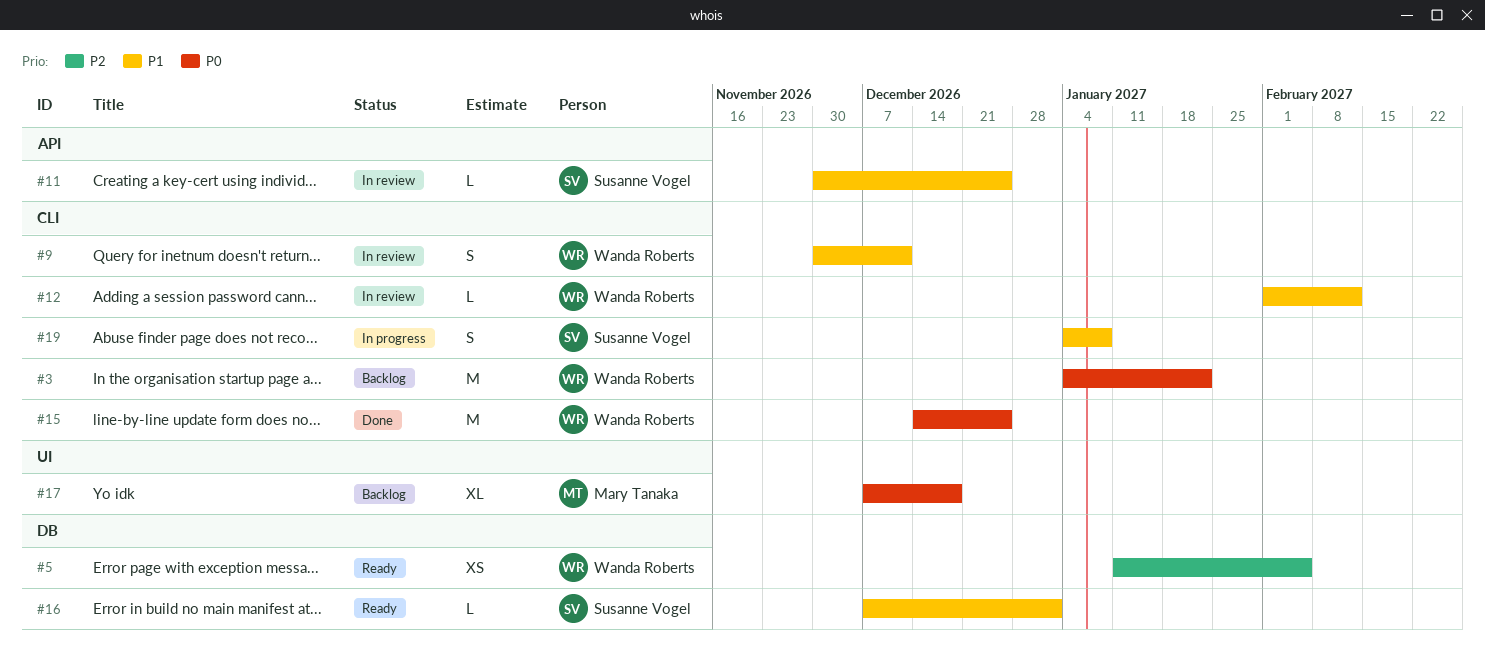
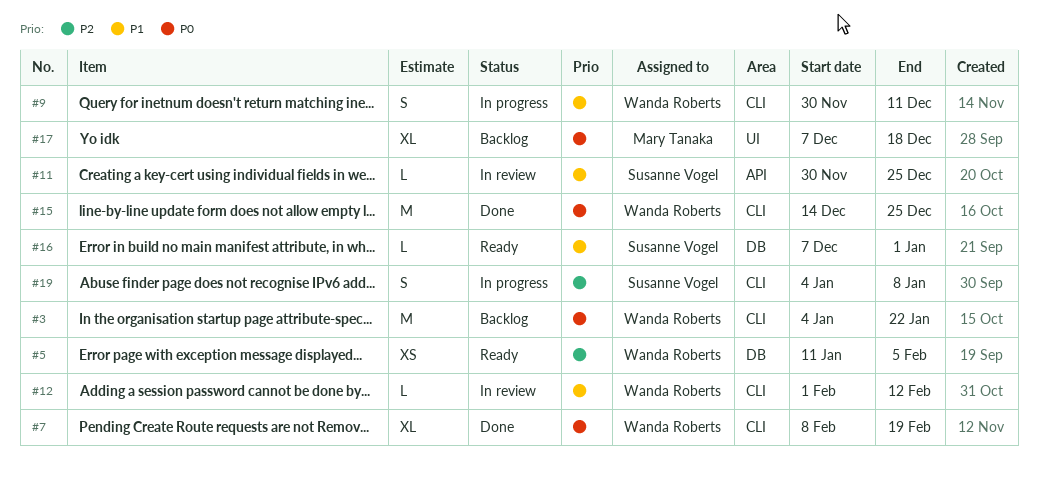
#7: none -> present
#9, status: In review -> In progress
#19, priority: P1 -> P2

